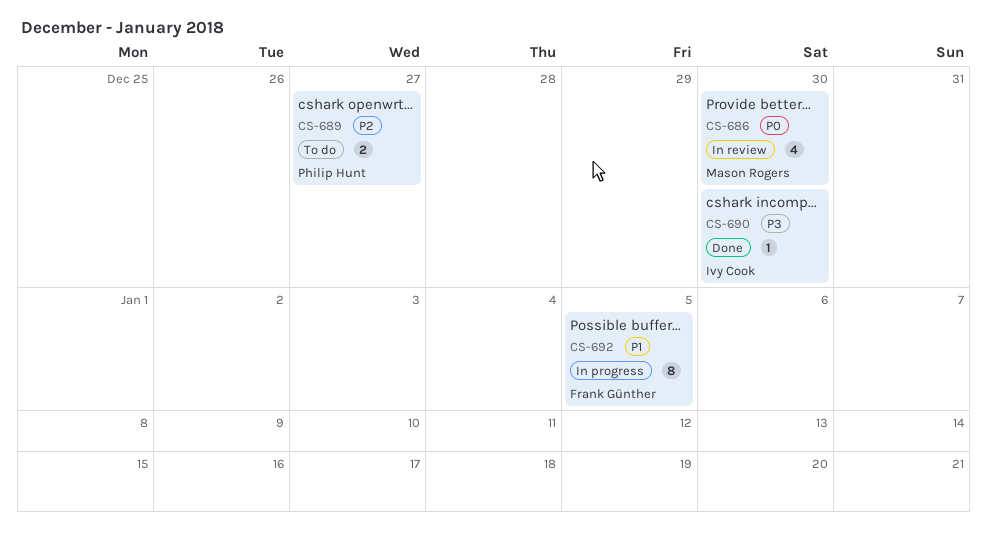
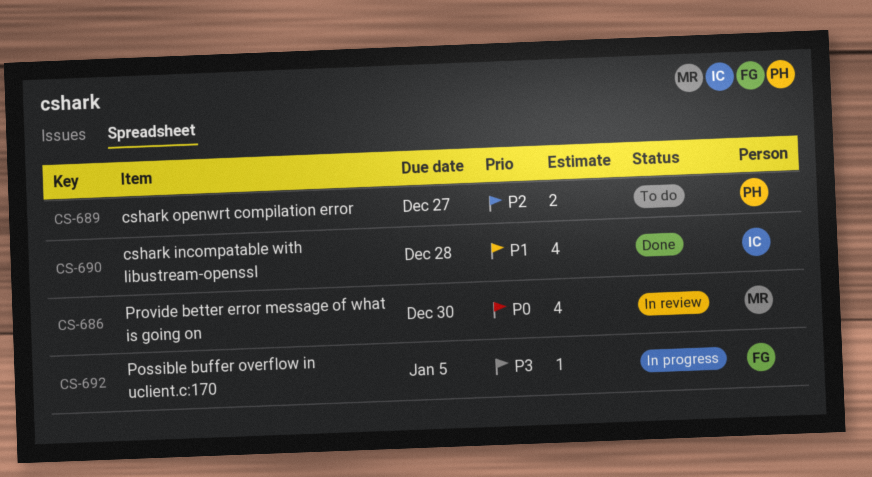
CS-690, priority: P3 -> P1
CS-690, estimate: 1 -> 4
CS-690, due: Dec 30 -> Dec 28
CS-692, priority: P1 -> P3
CS-692, estimate: 8 -> 1

